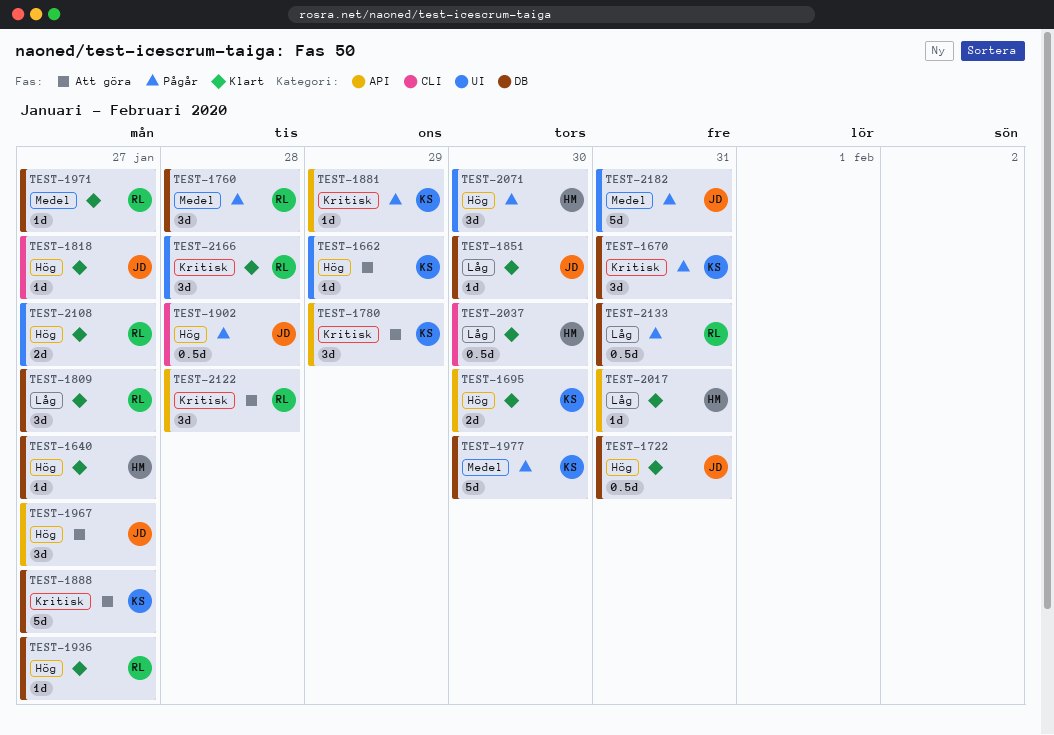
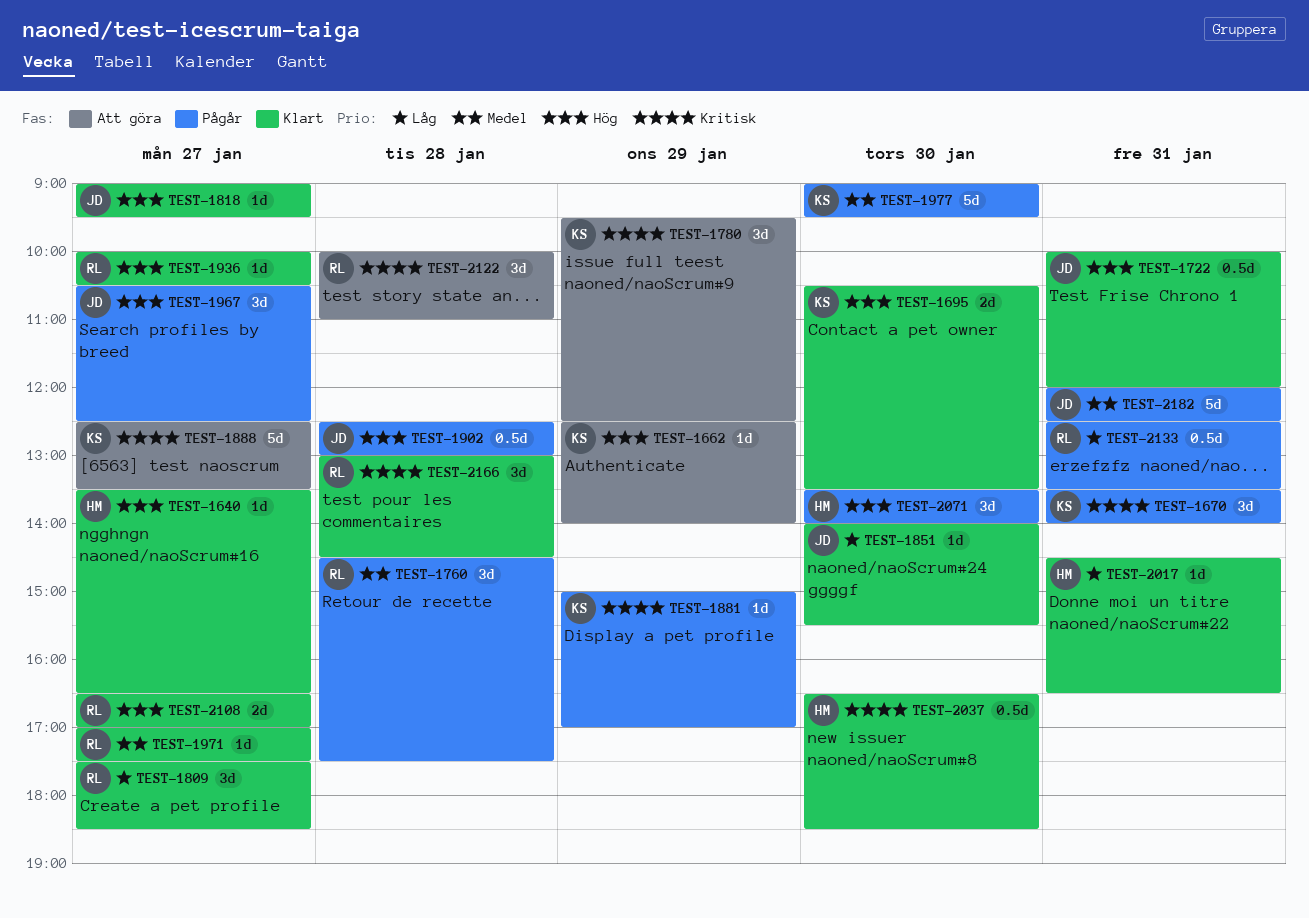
TEST-1967, status: Att göra -> Pågår
TEST-2037, priority: Låg -> Kritisk

